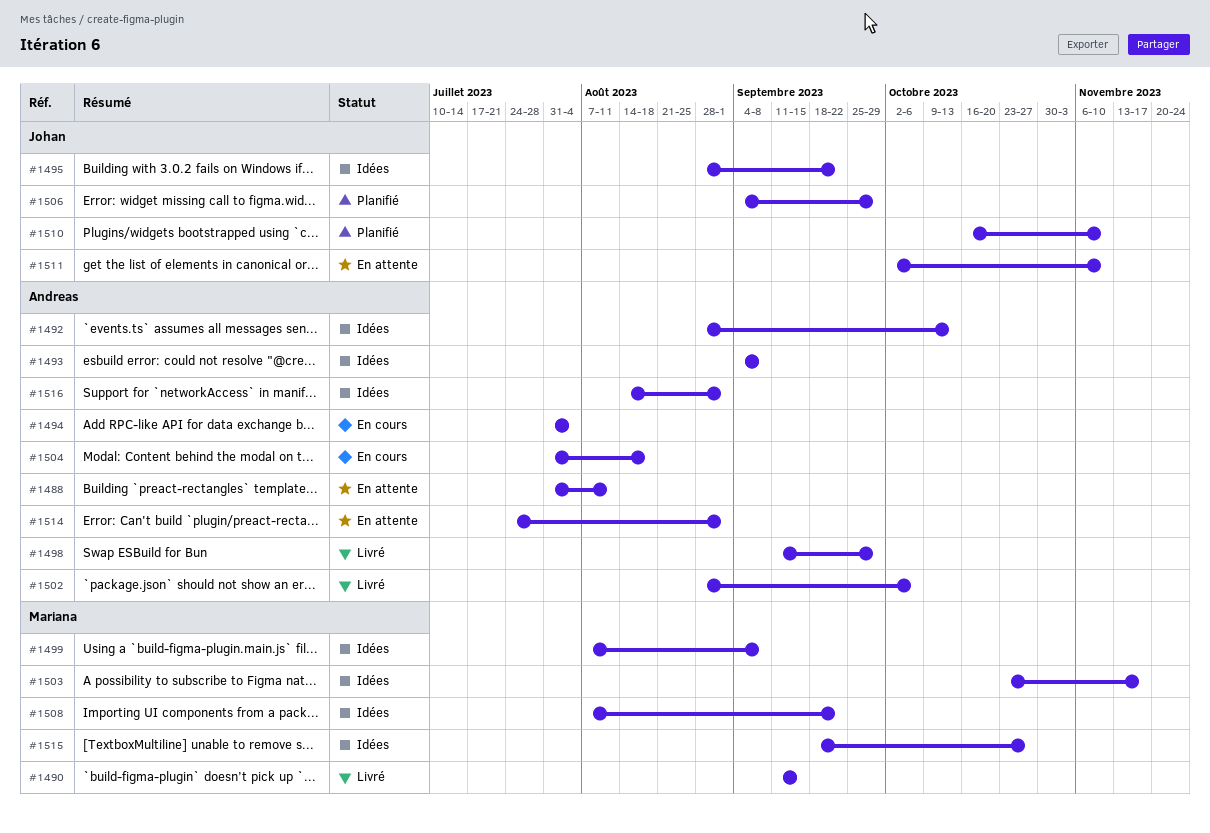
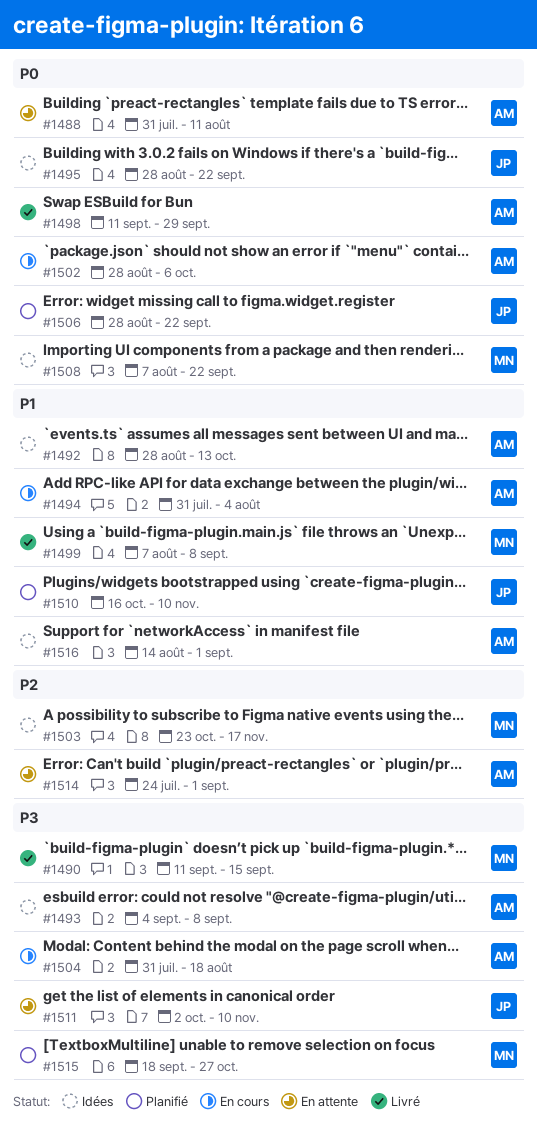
#1499, status: Idées -> Livré
#1502, status: Livré -> En cours
#1506, start: Sep 4 -> Aug 28
#1506, due: Sep 29 -> Sep 22
#1515, status: Idées -> Planifié

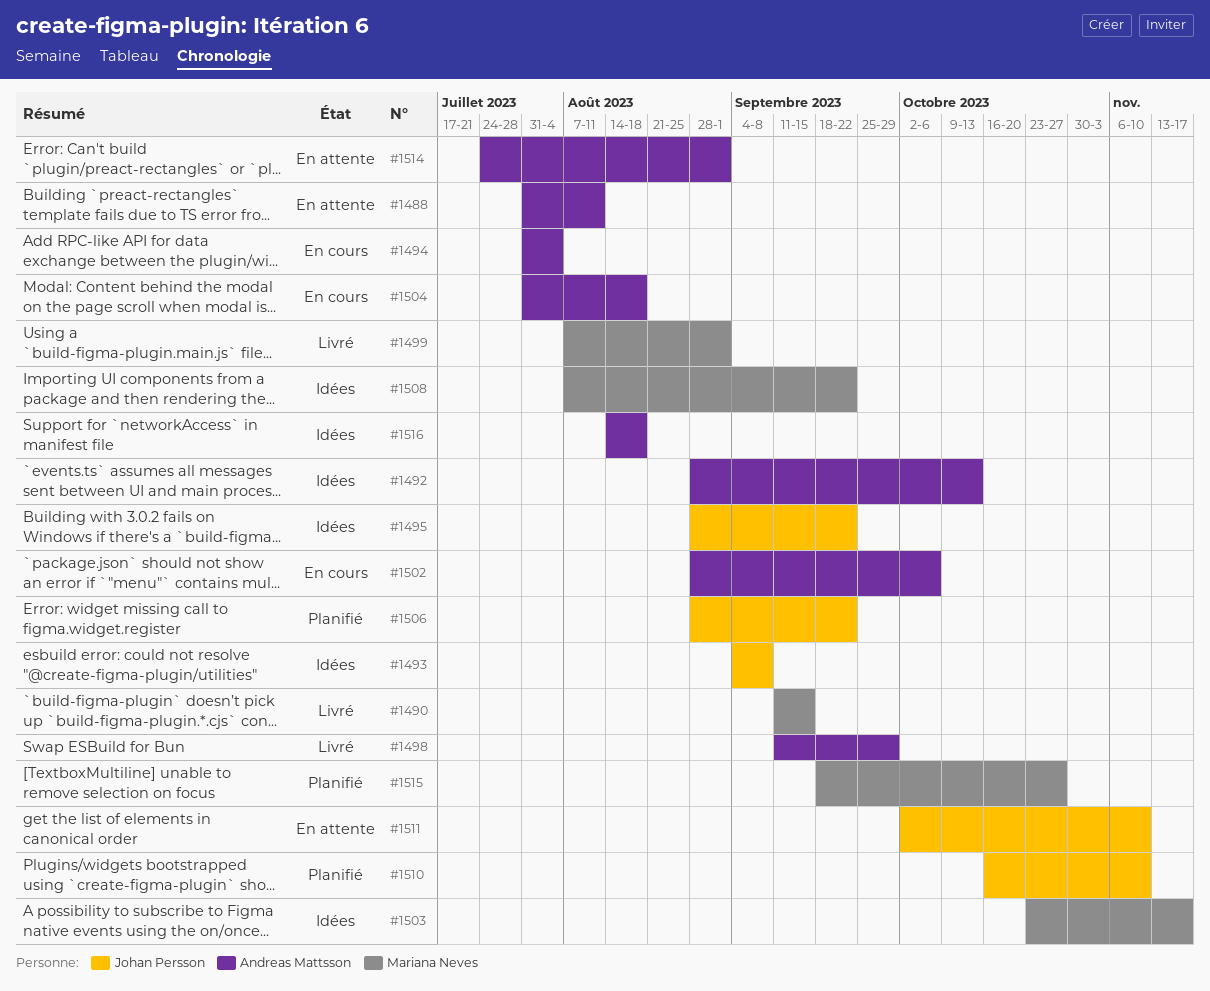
#1493, owner: Andreas Mattsson -> Johan Persson
#1499, due: Sep 8 -> Sep 1
#1516, due: Sep 1 -> Aug 18

